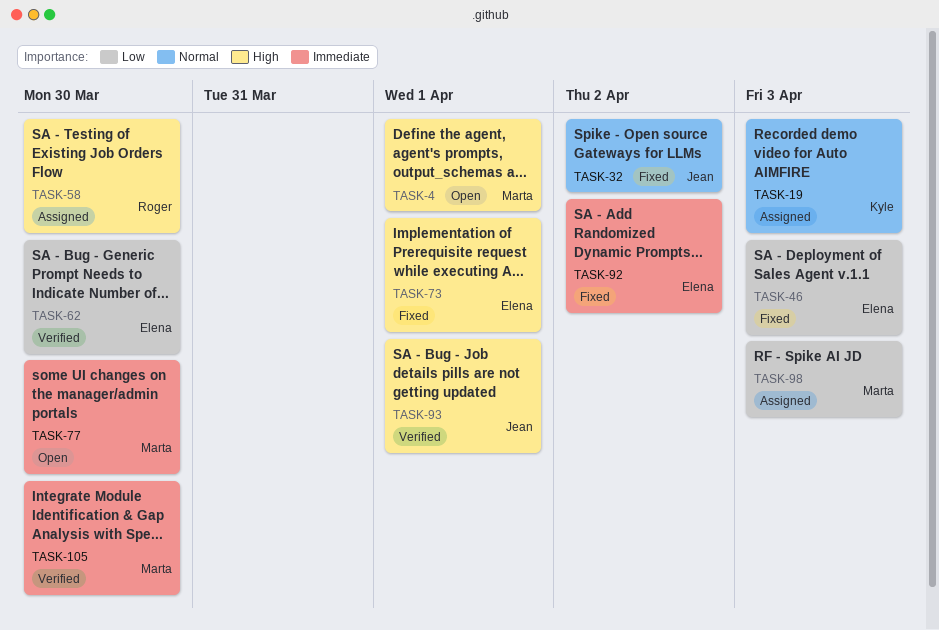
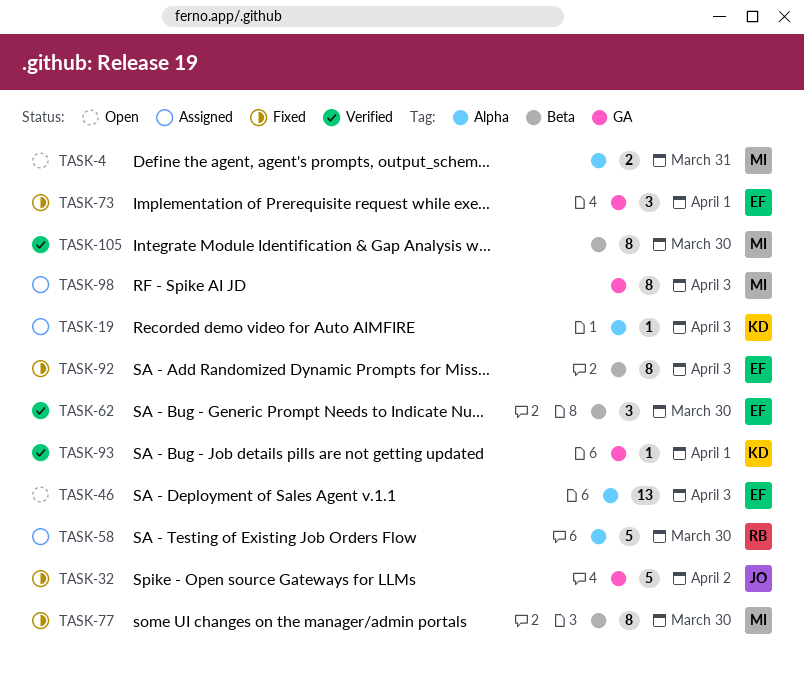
TASK-4, due: Apr 1 -> Mar 31
TASK-46, status: Fixed -> Open
TASK-77, status: Open -> Fixed
TASK-92, due: Apr 2 -> Apr 3
TASK-93, owner: Jean -> Kyle

